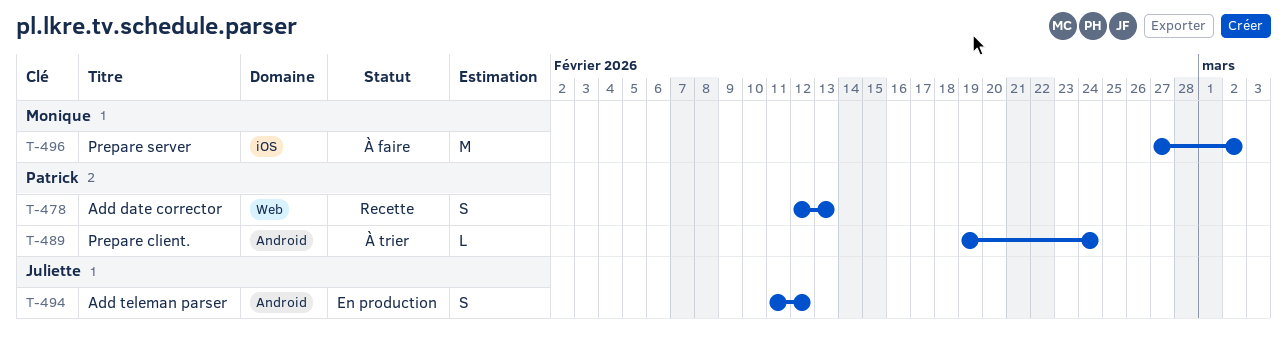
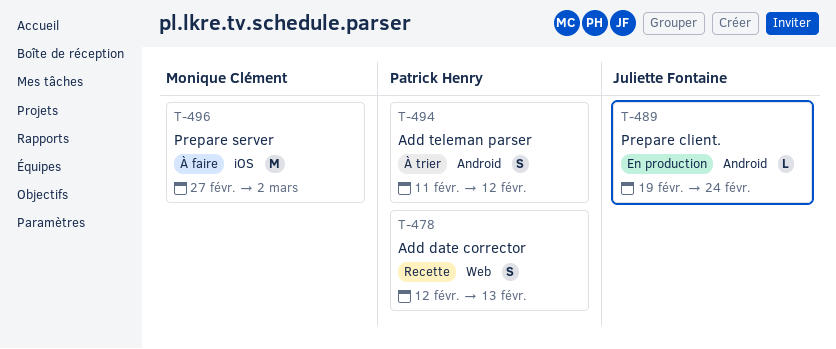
T-489, status: À trier -> En production
T-489, owner: Patrick Henry -> Juliette Fontaine
T-494, status: En production -> À trier
T-494, owner: Juliette Fontaine -> Patrick Henry

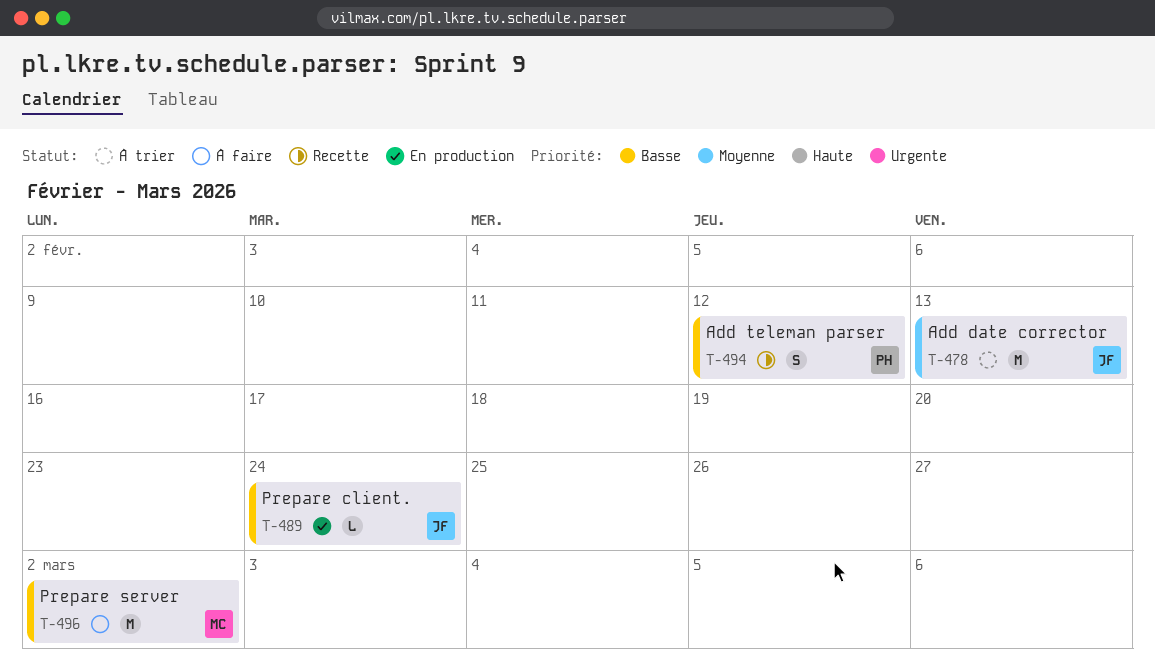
T-478, status: Recette -> À trier
T-478, owner: Patrick Henry -> Juliette Fontaine
T-478, estimate: S -> M
T-494, status: À trier -> Recette

